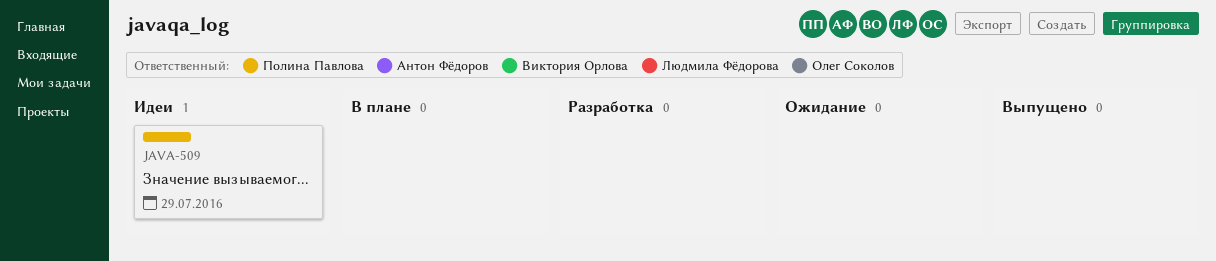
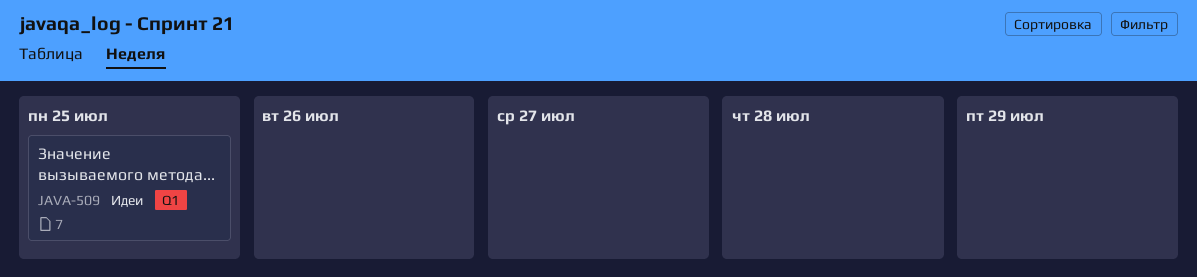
JAVA-509, due: Jul 29 -> Jul 25

